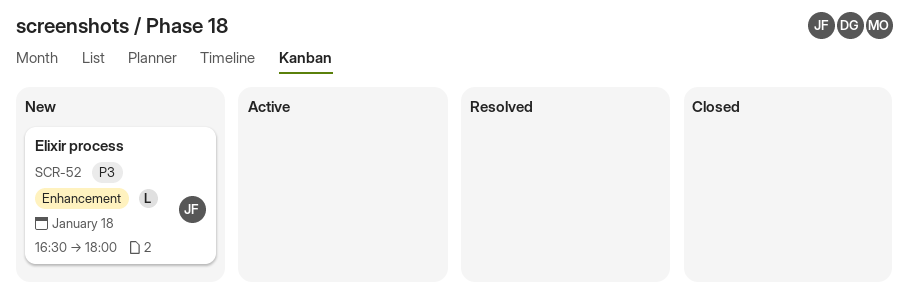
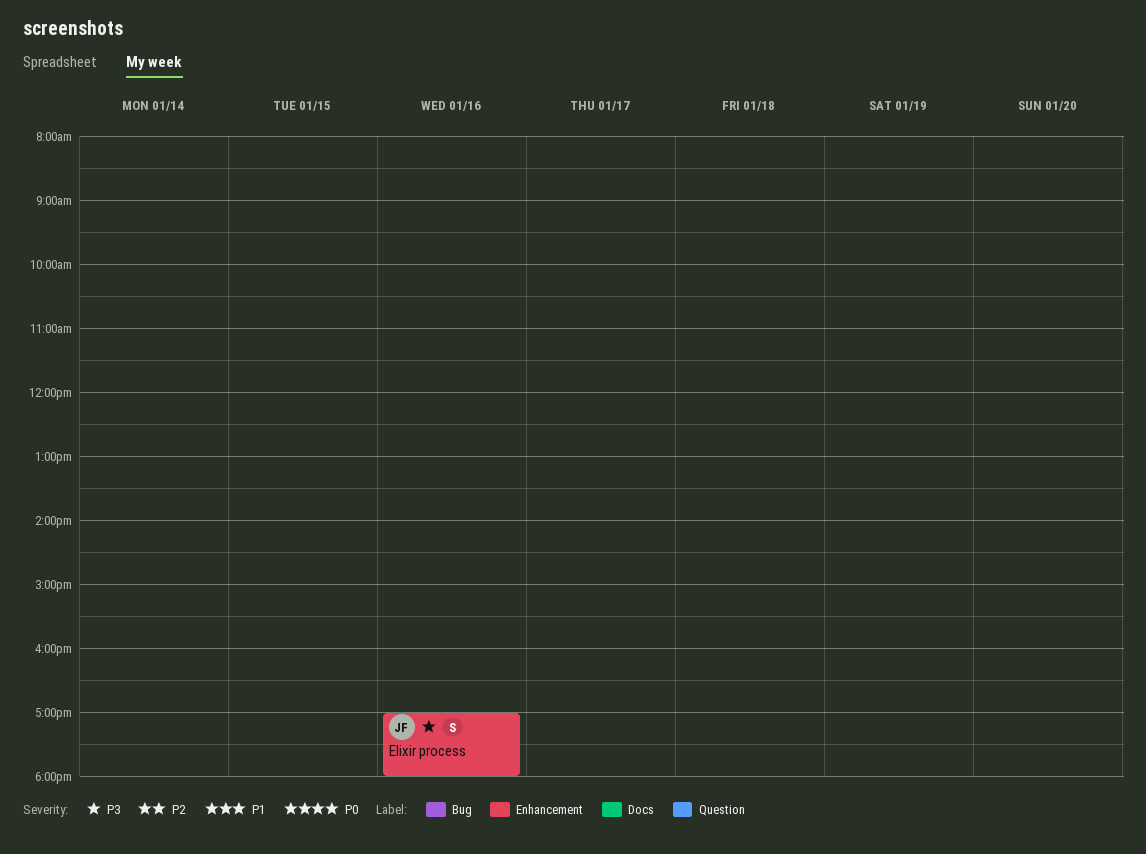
Elixir process, estimate: L -> S
Elixir process, day: Jan 18 -> Jan 16
Elixir process, begins: 16:30 -> 17:00

